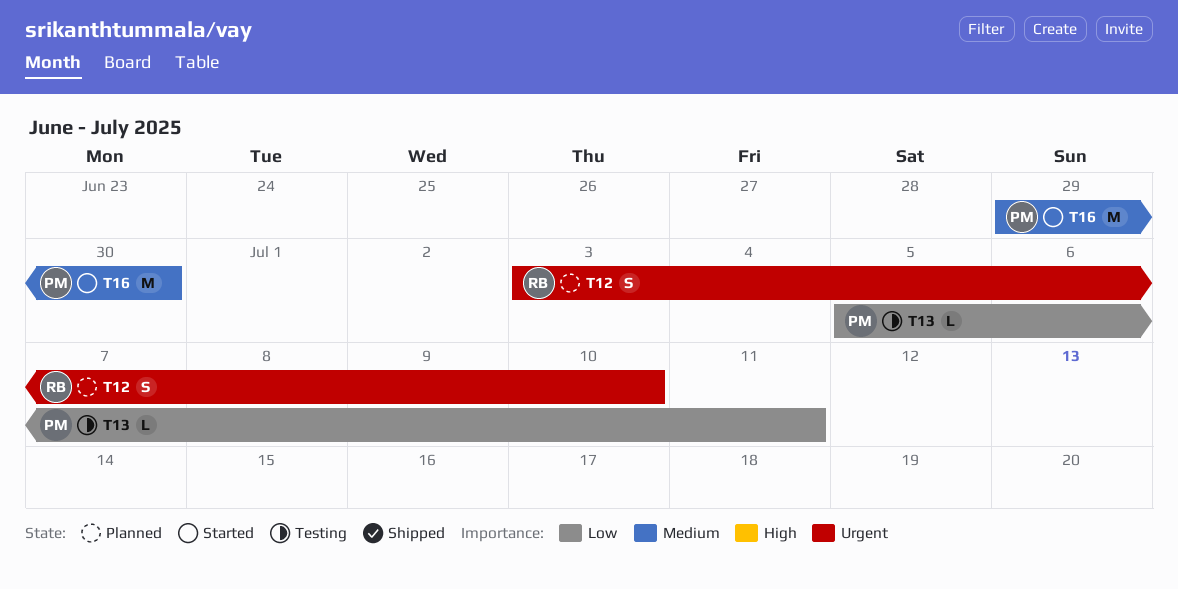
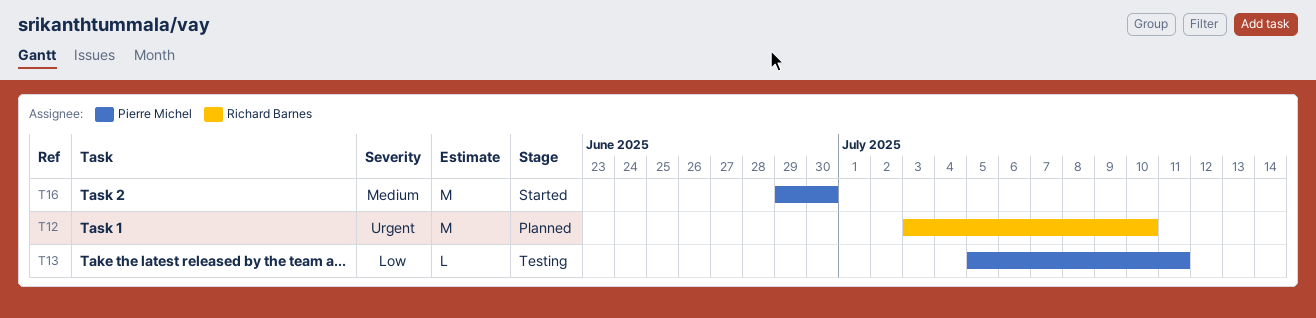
T12, estimate: S -> M

